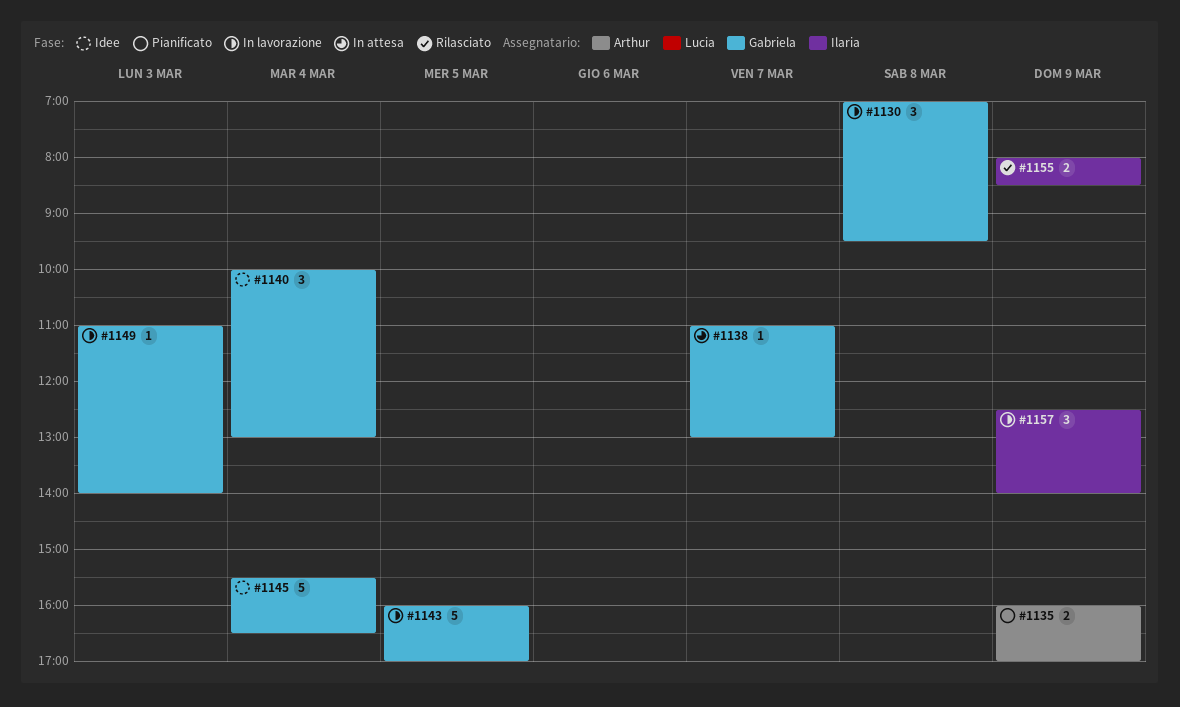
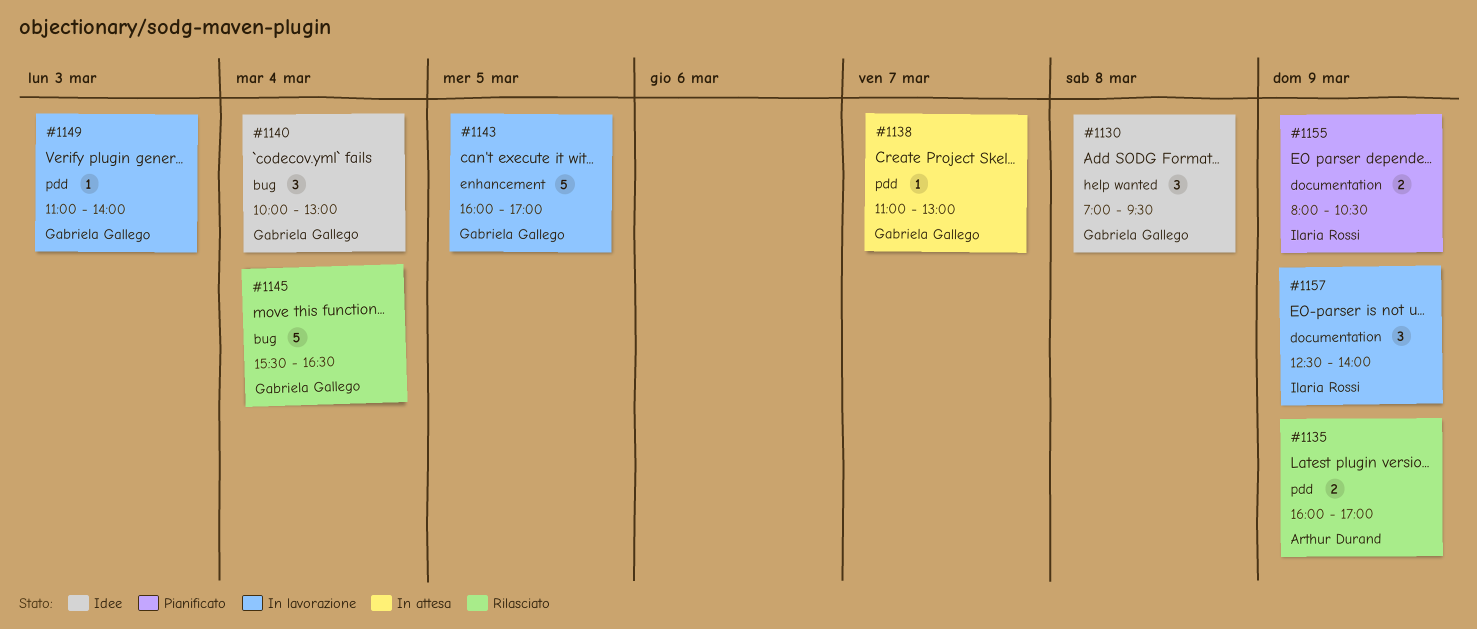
#1130, status: In lavorazione -> Idee
#1135, status: Pianificato -> Rilasciato
#1145, status: Idee -> Rilasciato
#1155, status: Rilasciato -> Pianificato
#1155, ends: 08:30 -> 10:30

